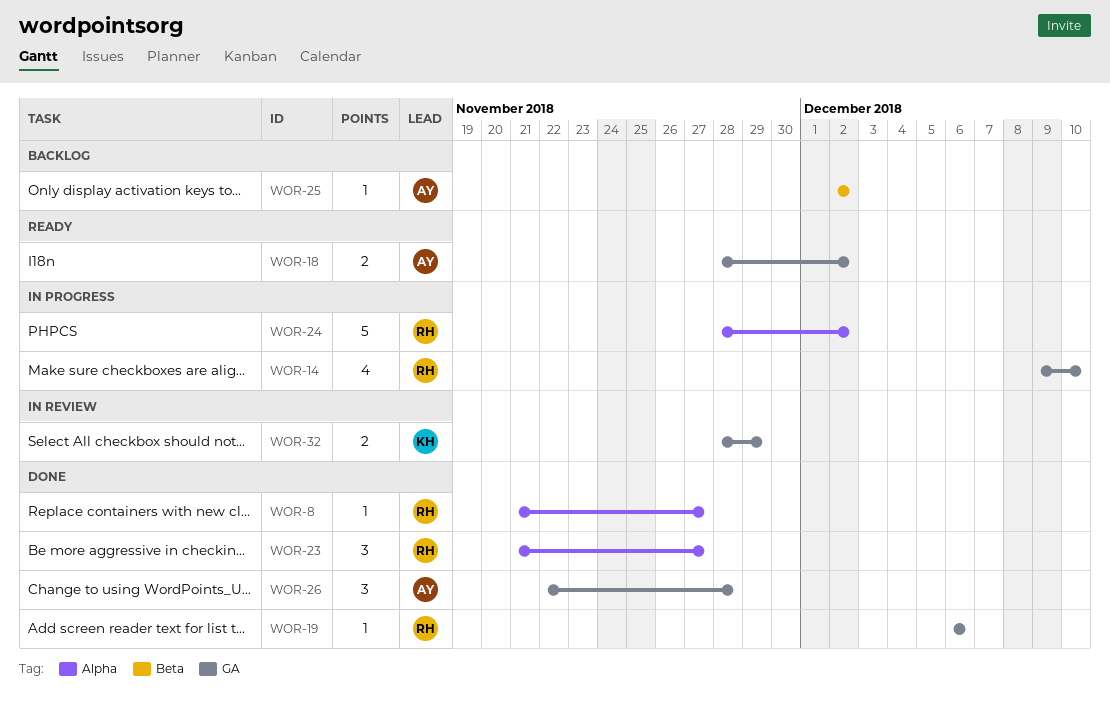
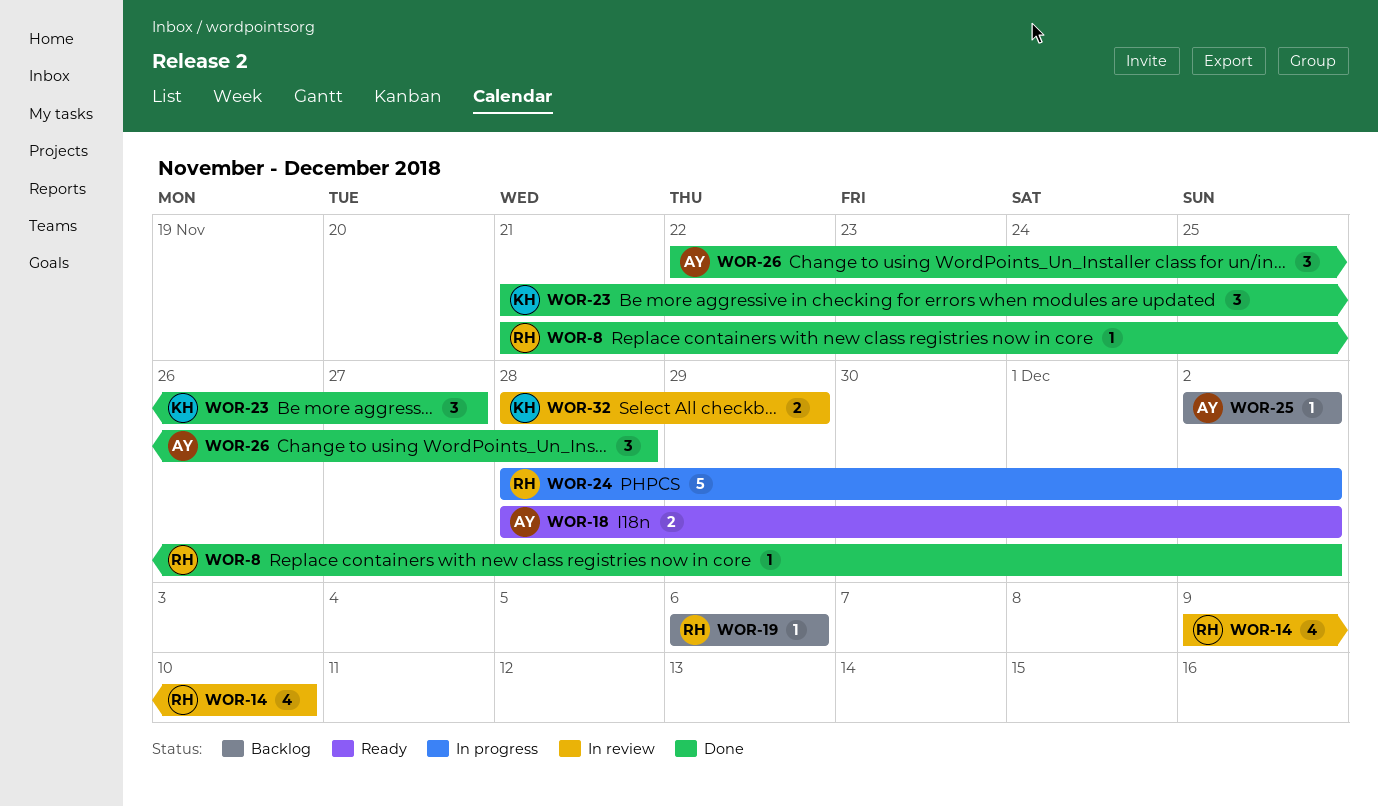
WOR-8, due: Nov 27 -> Dec 2
WOR-14, status: In progress -> In review
WOR-19, status: Done -> Backlog
WOR-23, owner: RH -> KH

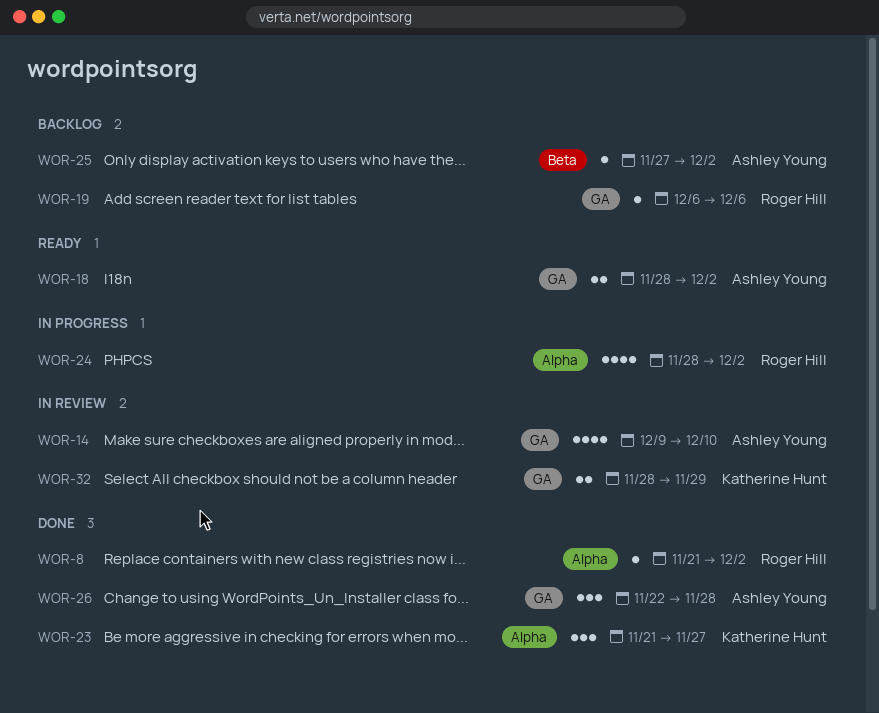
WOR-14, owner: Roger Hill -> Ashley Young
WOR-24, estimate: 5 -> 4
WOR-25, start: Dec 2 -> Nov 27

